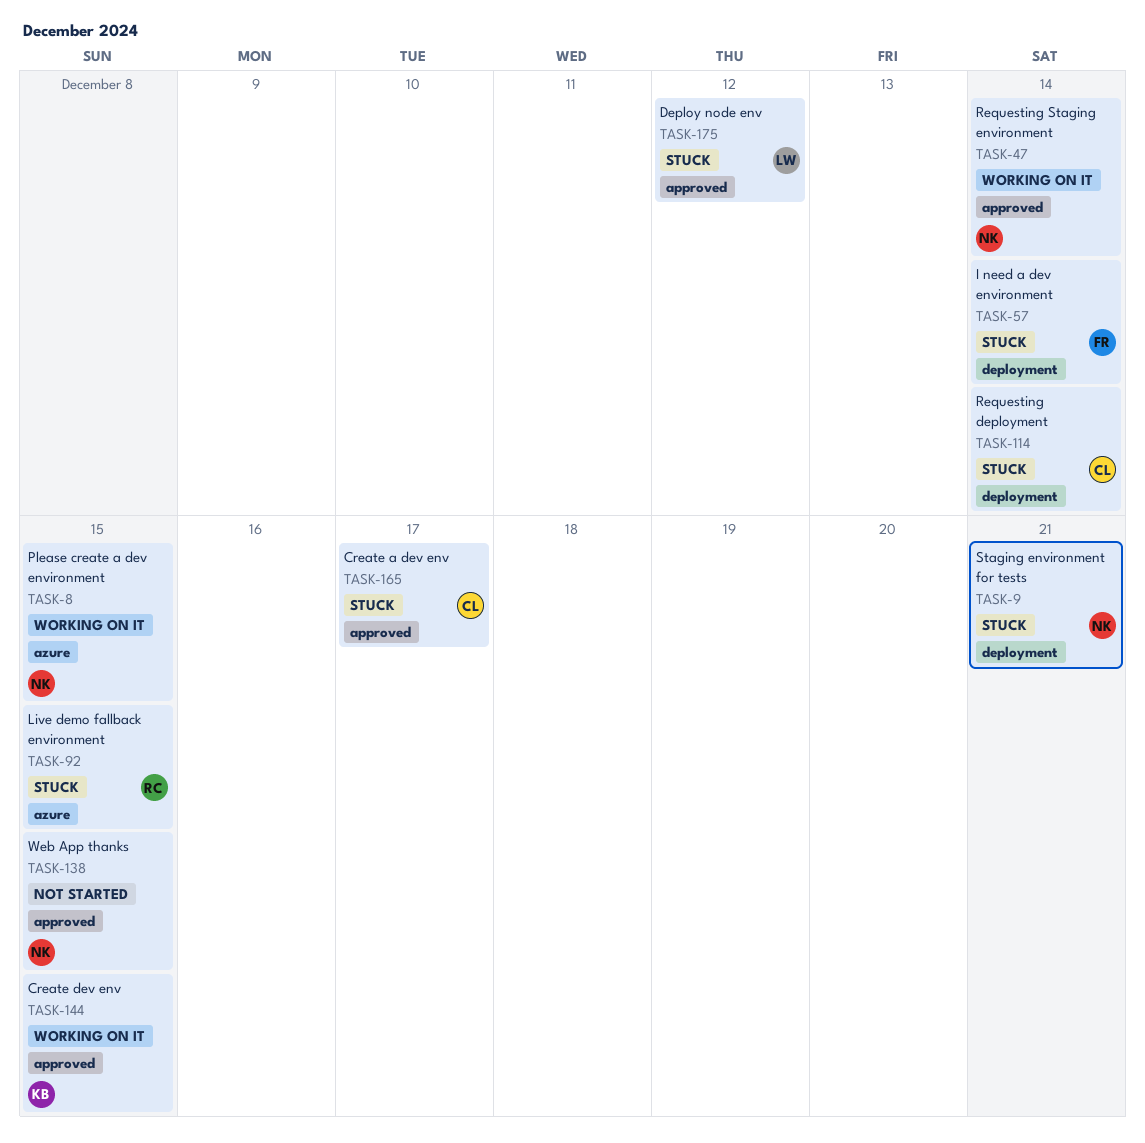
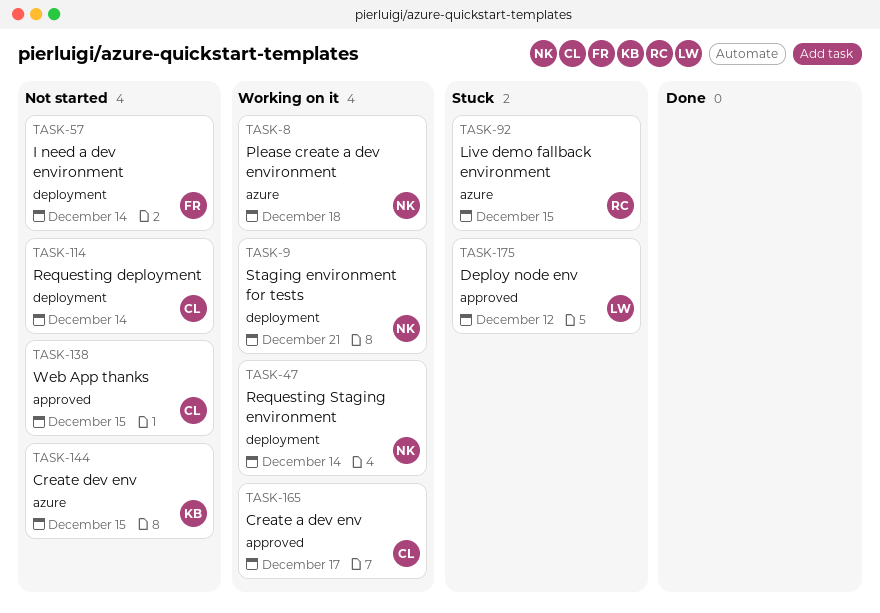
TASK-8, due: Dec 15 -> Dec 18
TASK-9, status: Stuck -> Working on it
TASK-47, label: approved -> deployment
TASK-57, status: Stuck -> Not started
TASK-114, status: Stuck -> Not started
TASK-138, owner: NK -> CL
TASK-144, status: Working on it -> Not started
TASK-144, label: approved -> azure
TASK-165, status: Stuck -> Working on it

